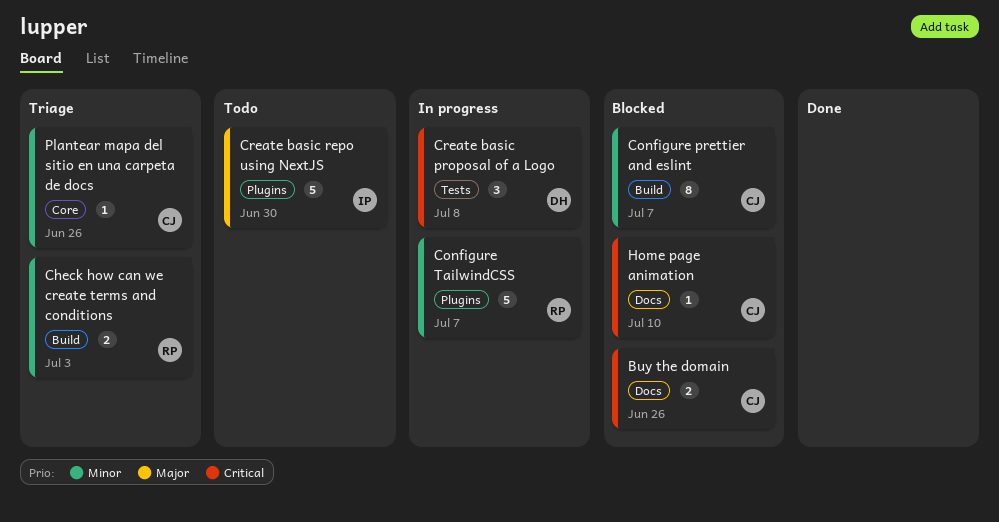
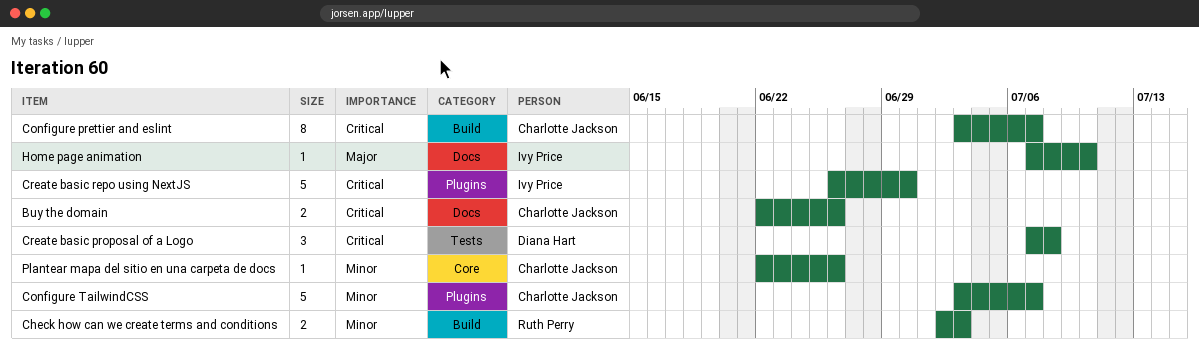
Configure prettier and eslint, priority: Minor -> Critical
Configure TailwindCSS, owner: Ruth Perry -> Charlotte Jackson
Create basic repo using NextJS, priority: Major -> Critical
Home page animation, owner: Charlotte Jackson -> Ivy Price
Home page animation, priority: Critical -> Major

